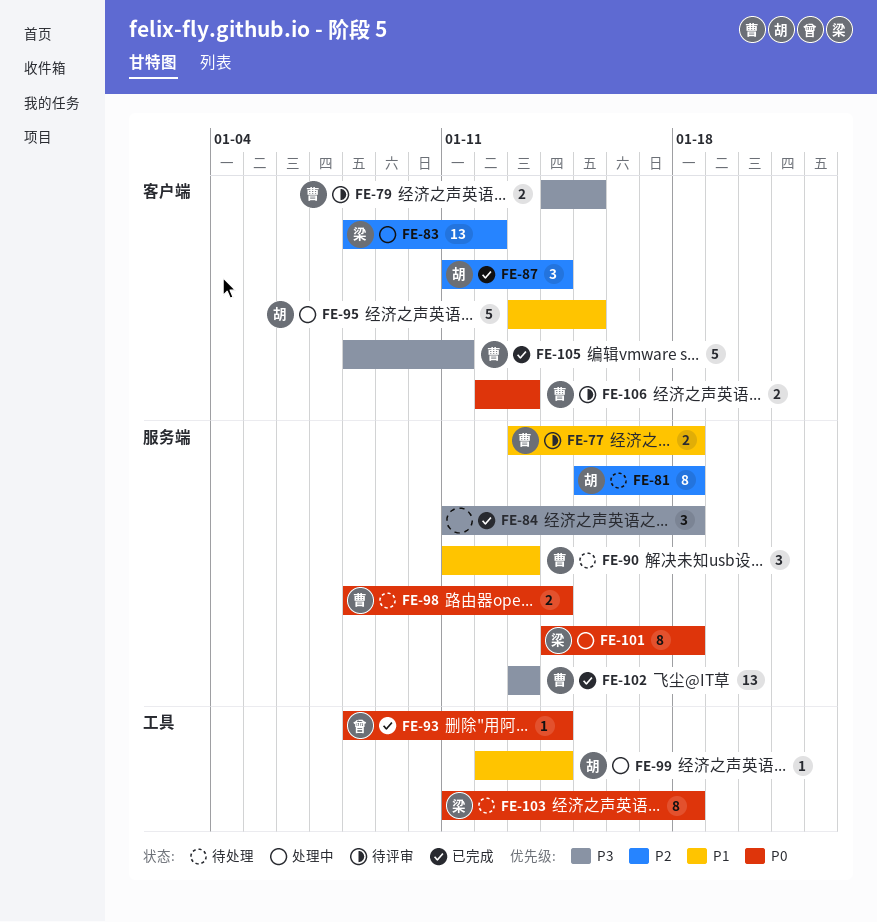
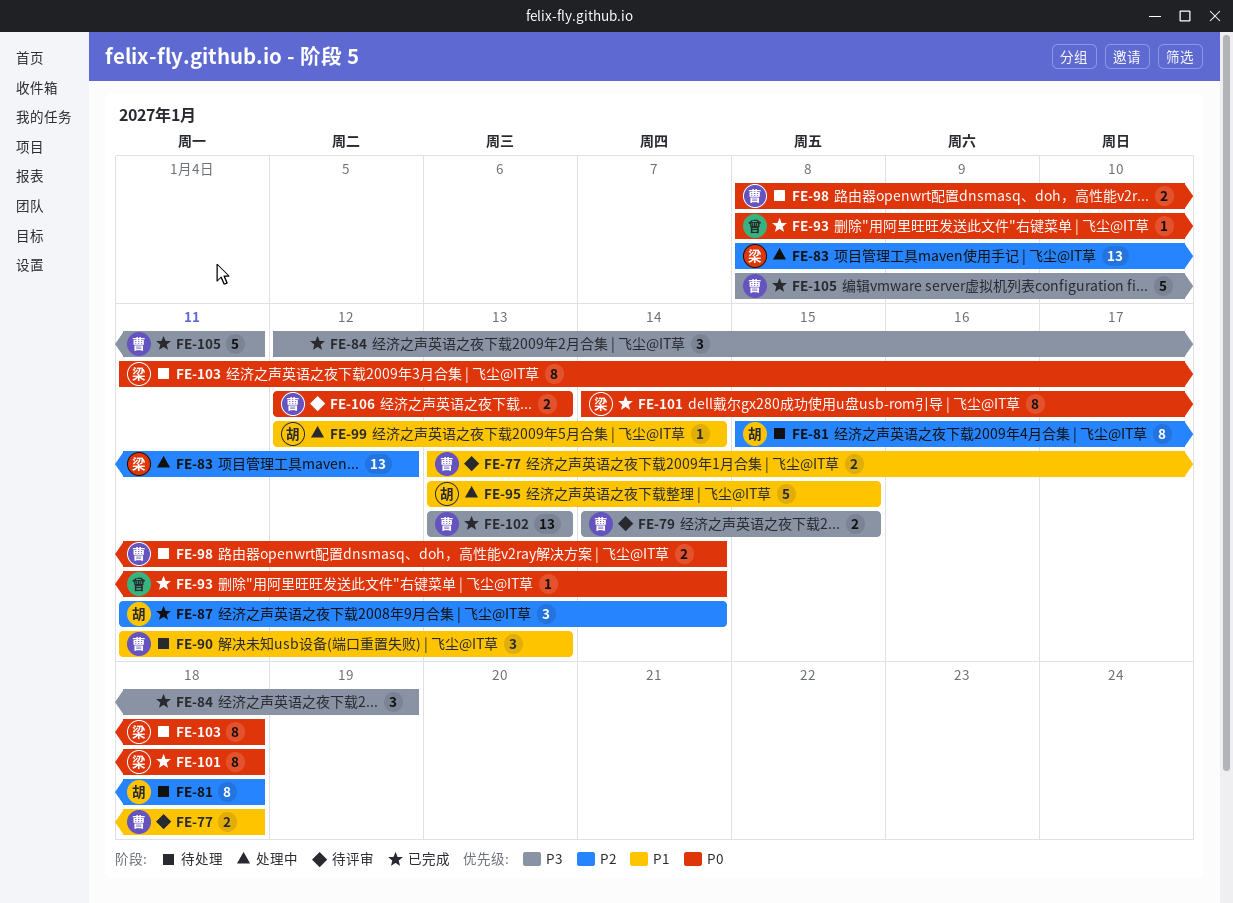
FE-84, start: Jan 11 -> Jan 12
FE-84, due: Jan 18 -> Jan 19
FE-101, status: 处理中 -> 已完成

